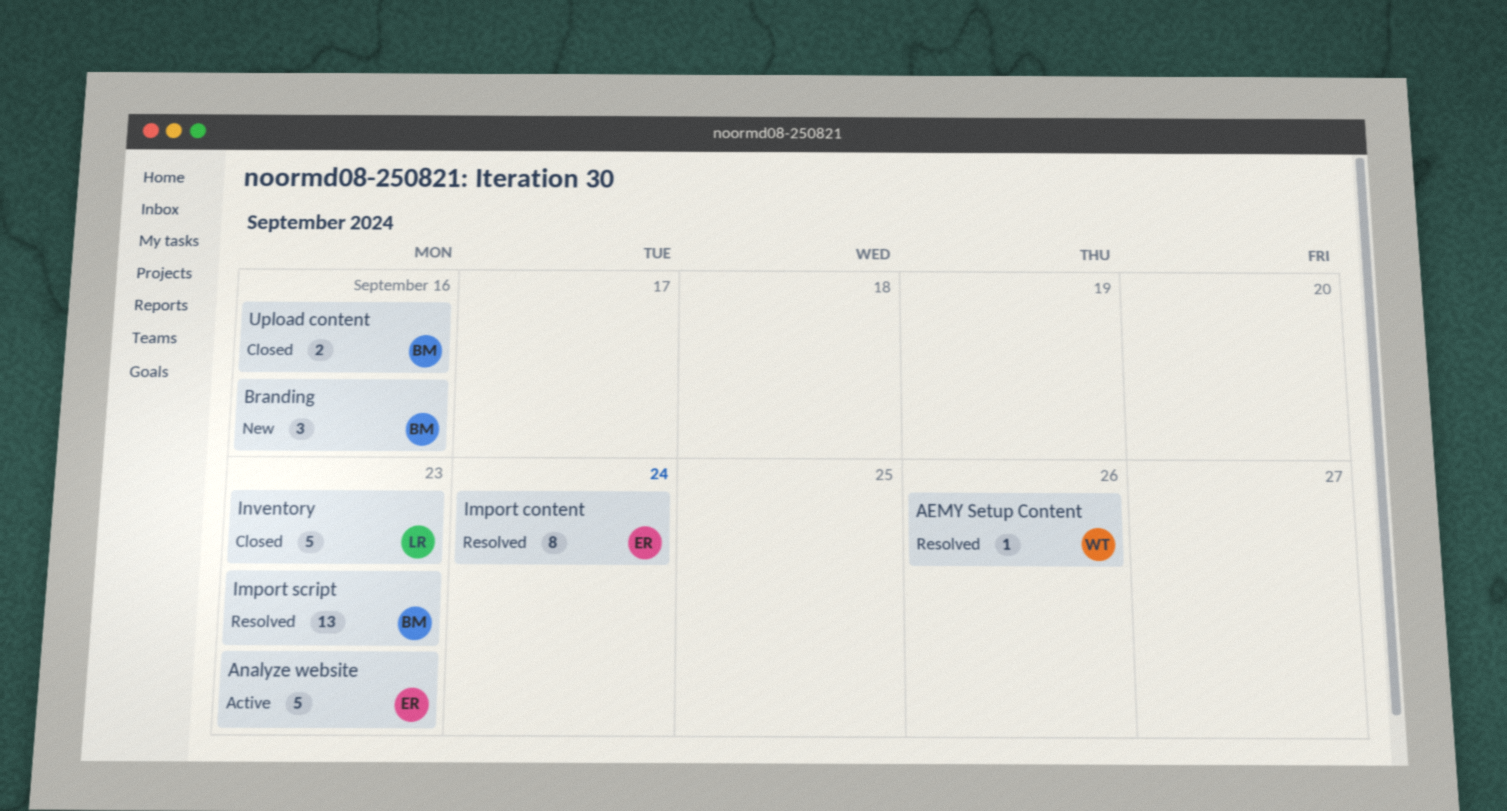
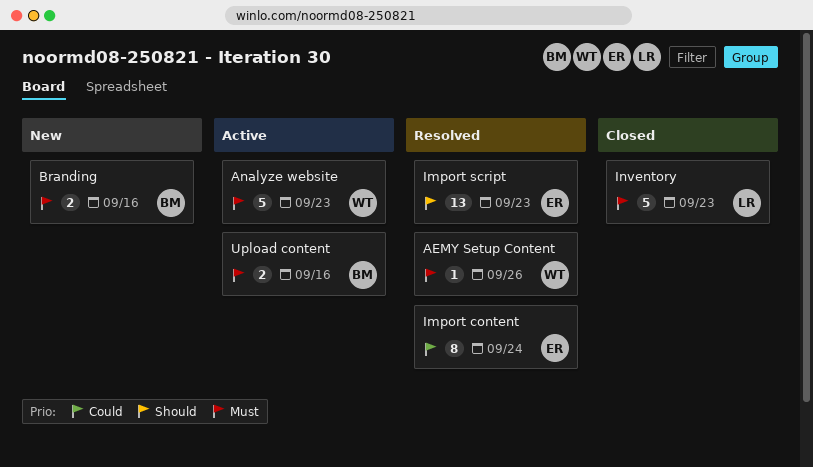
Analyze website, owner: ER -> WT
Branding, estimate: 3 -> 2
Import script, owner: BM -> ER
Upload content, status: Closed -> Active

